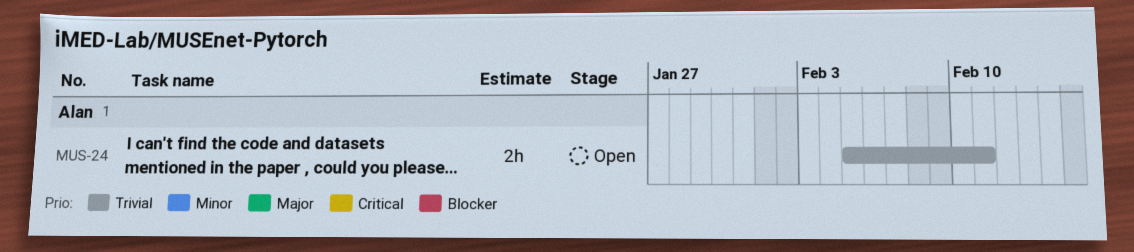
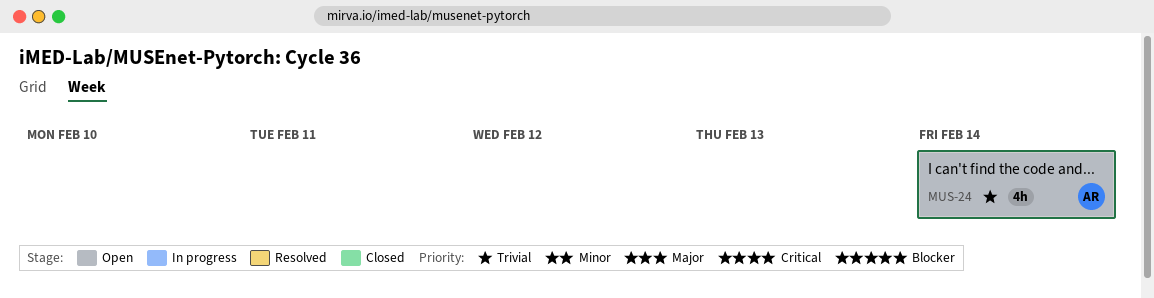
MUS-24, estimate: 2h -> 4h
MUS-24, due: Feb 11 -> Feb 14

